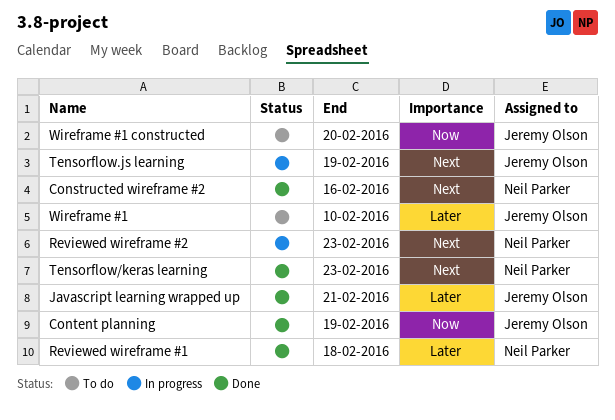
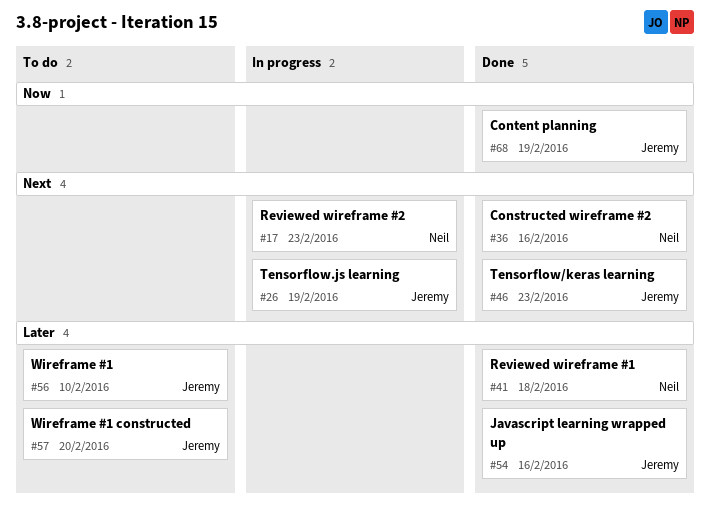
Javascript learning wrapped up, due: Feb 21 -> Feb 16
Tensorflow/keras learning, owner: Neil Parker -> Jeremy Olson
Wireframe #1 constructed, priority: Now -> Later

